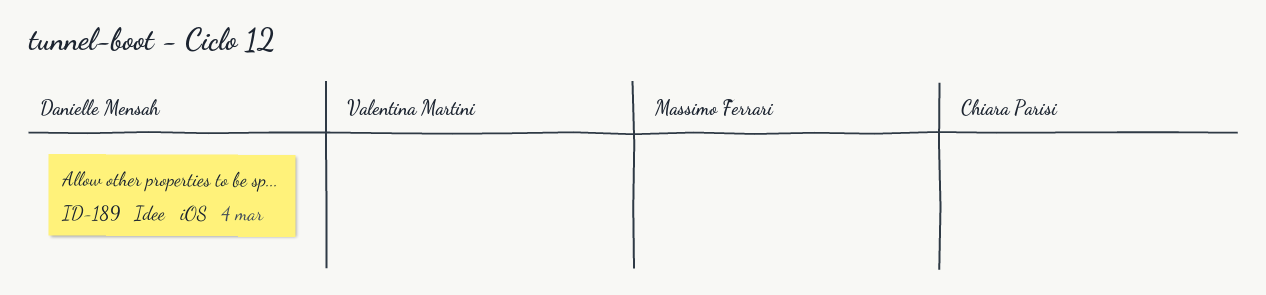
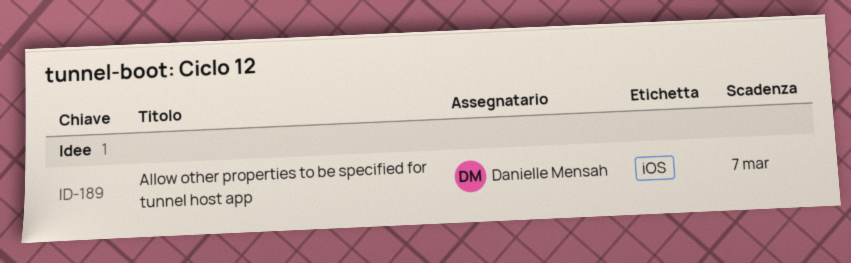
ID-189, due: Mar 4 -> Mar 7

